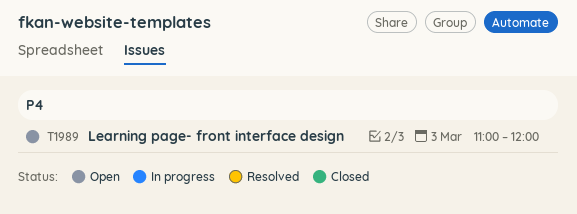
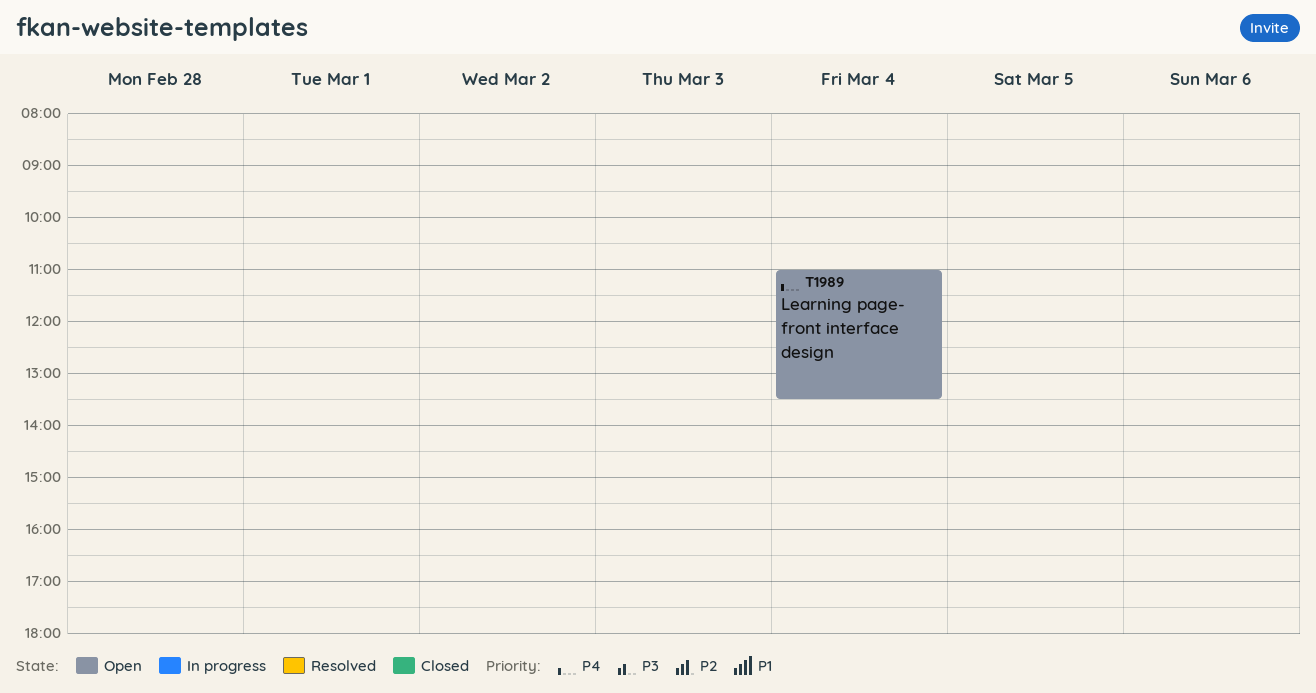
T1989, day: Mar 3 -> Mar 4
T1989, ends: 12:00 -> 13:30

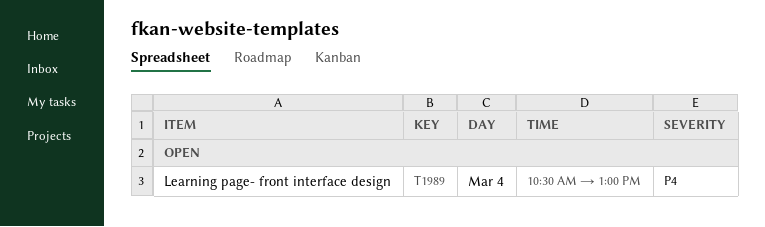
T1989, begins: 11:00 -> 10:30
T1989, ends: 13:30 -> 13:00

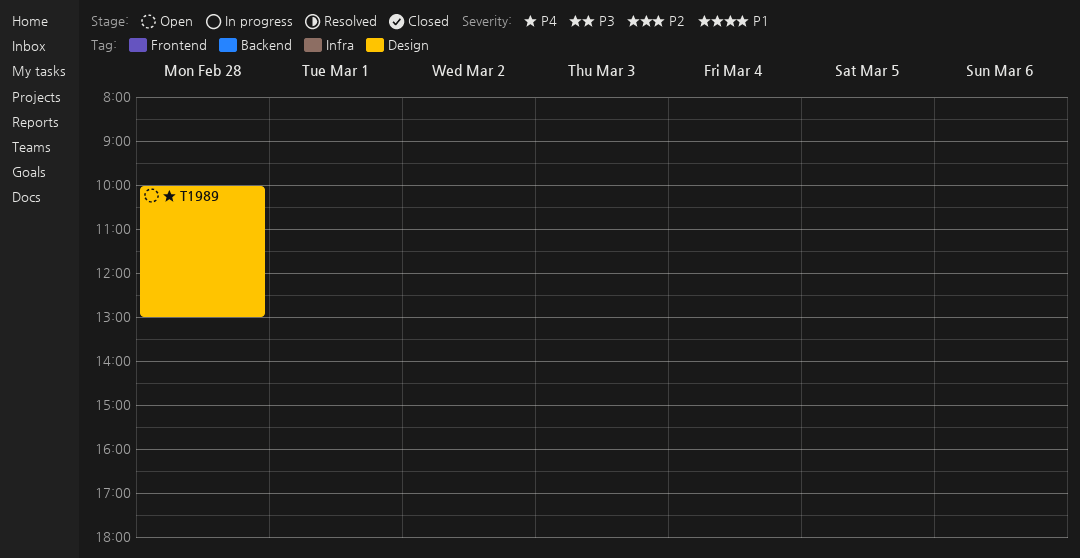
T1989, day: Mar 4 -> Feb 28
T1989, begins: 10:30 -> 10:00

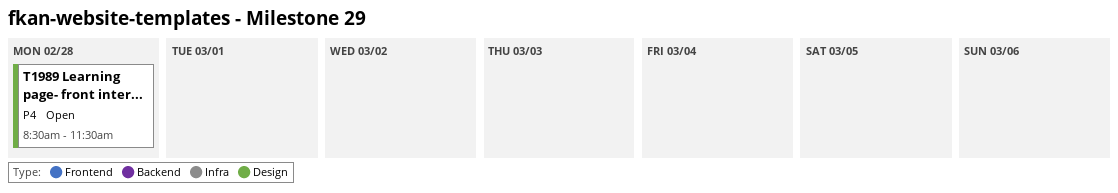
T1989, begins: 10:00 -> 08:30
T1989, ends: 13:00 -> 11:30

